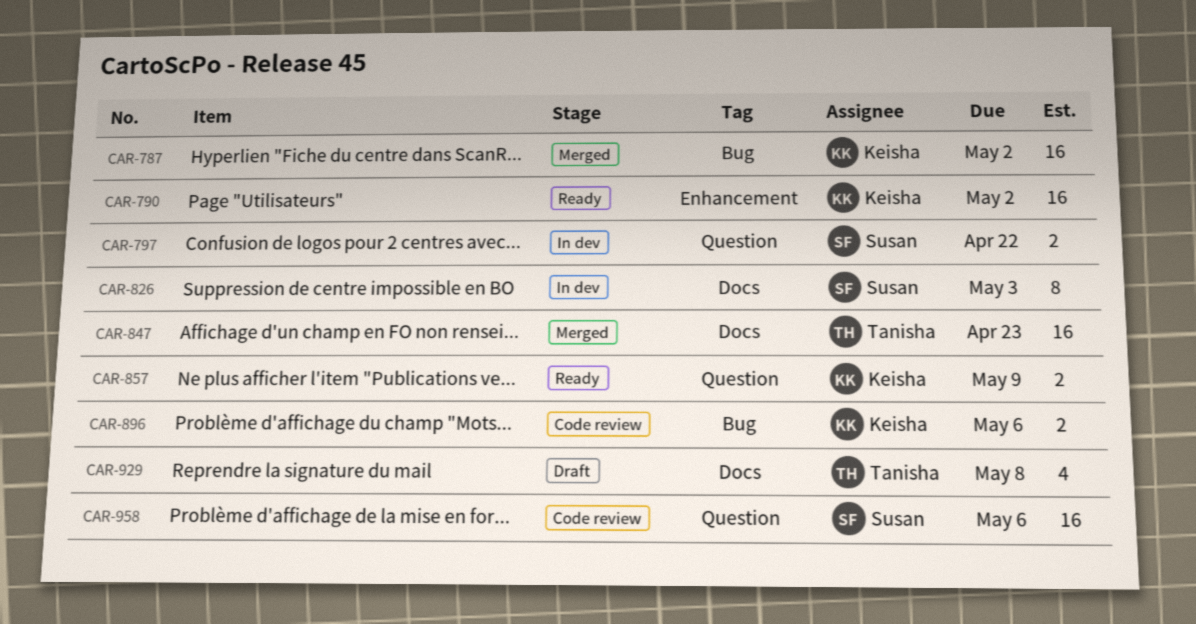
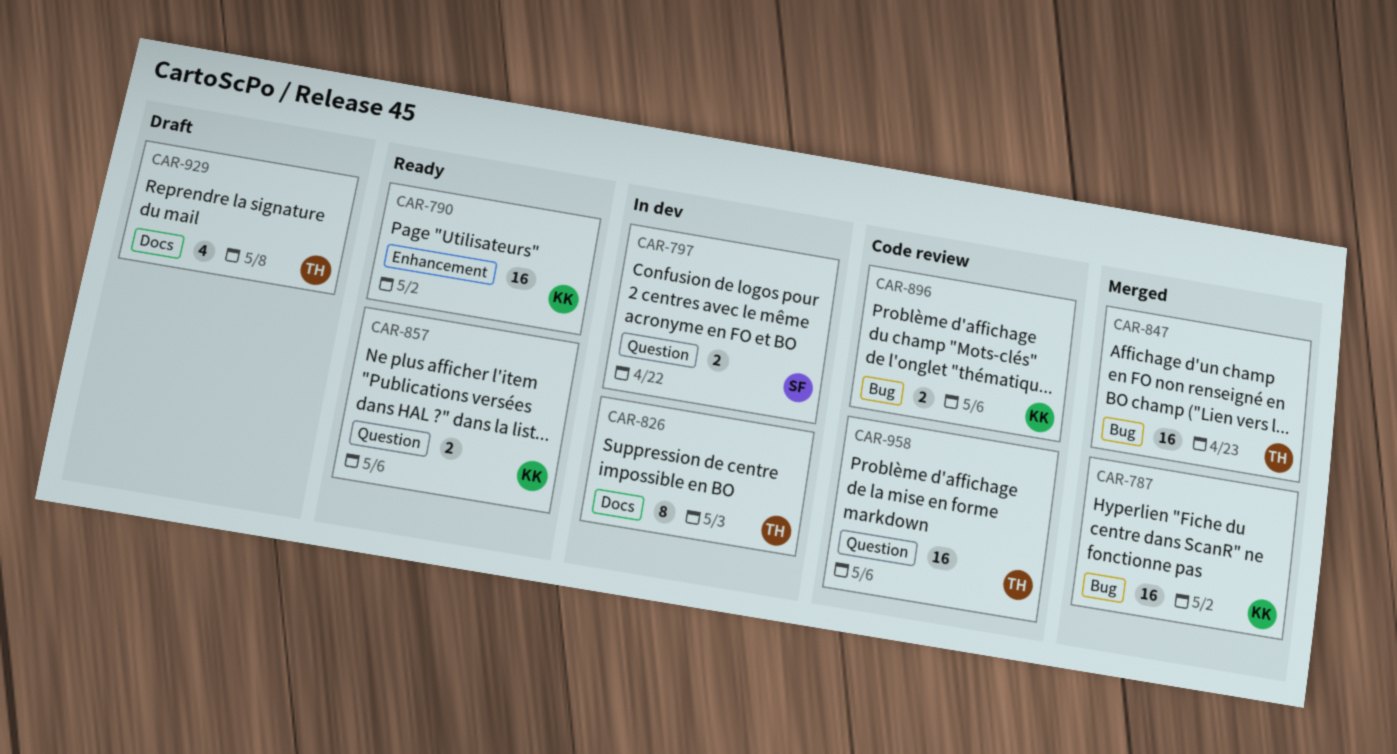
CAR-826, owner: Susan -> Tanisha
CAR-847, label: Docs -> Bug
CAR-857, due: May 9 -> May 6
CAR-958, owner: Susan -> Tanisha

